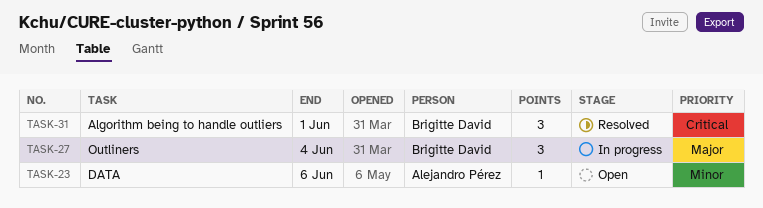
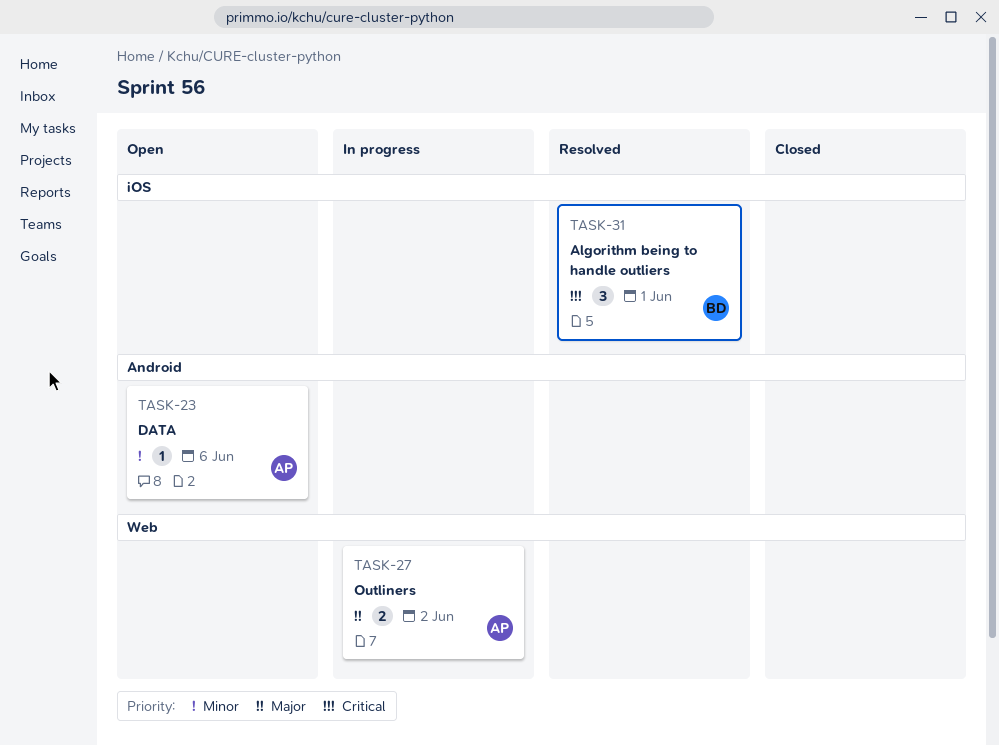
TASK-27, owner: Brigitte David -> Alejandro Pérez
TASK-27, estimate: 3 -> 2
TASK-27, due: Jun 4 -> Jun 2

